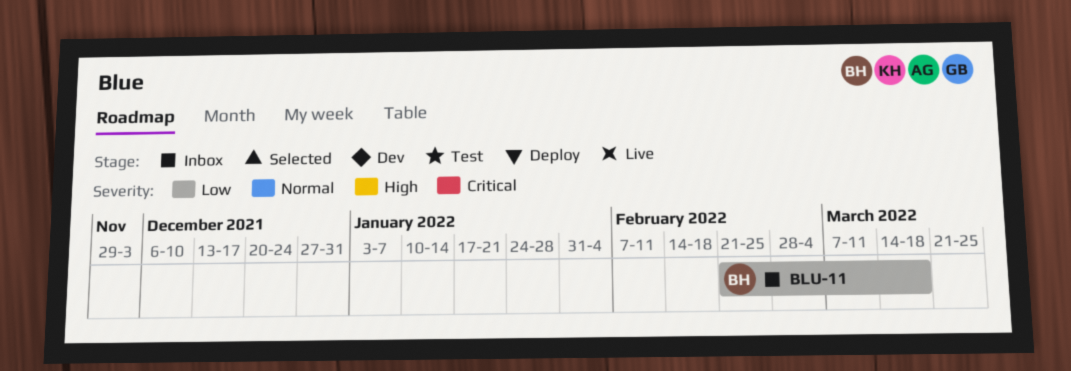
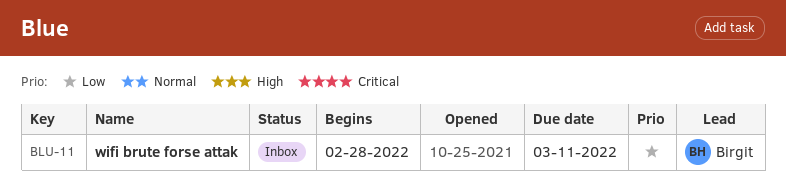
BLU-11, start: Feb 21 -> Feb 28
BLU-11, due: Mar 18 -> Mar 11

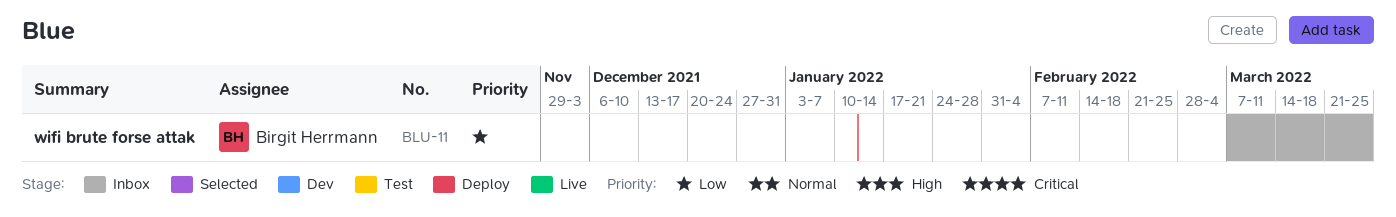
BLU-11, start: Feb 28 -> Mar 7
BLU-11, due: Mar 11 -> Mar 25

